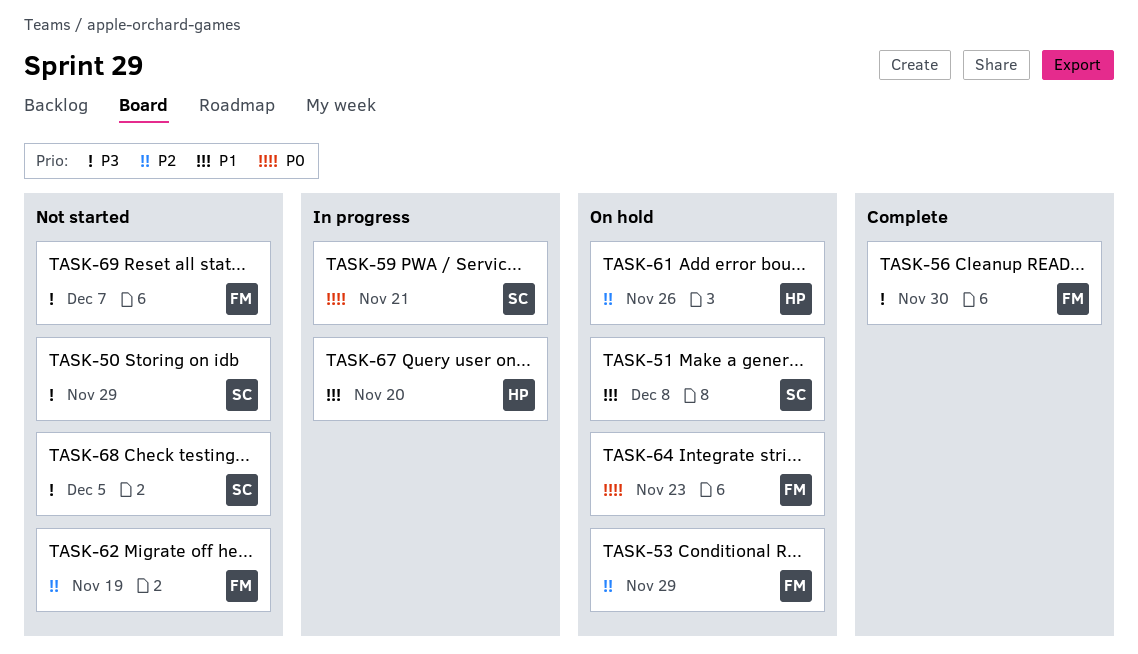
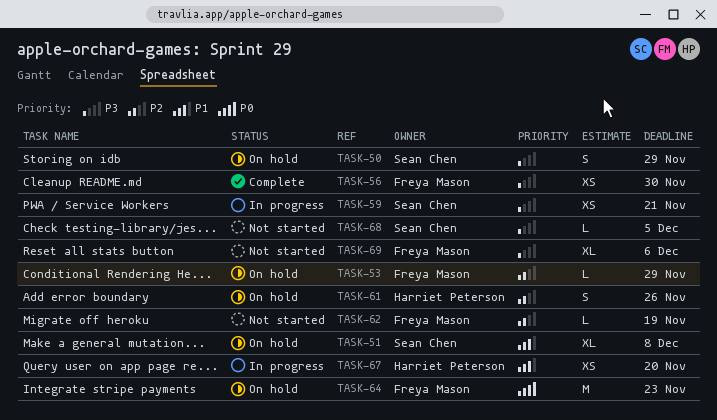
TASK-50, status: Not started -> On hold
TASK-59, priority: P0 -> P3
TASK-69, due: Dec 7 -> Dec 6

